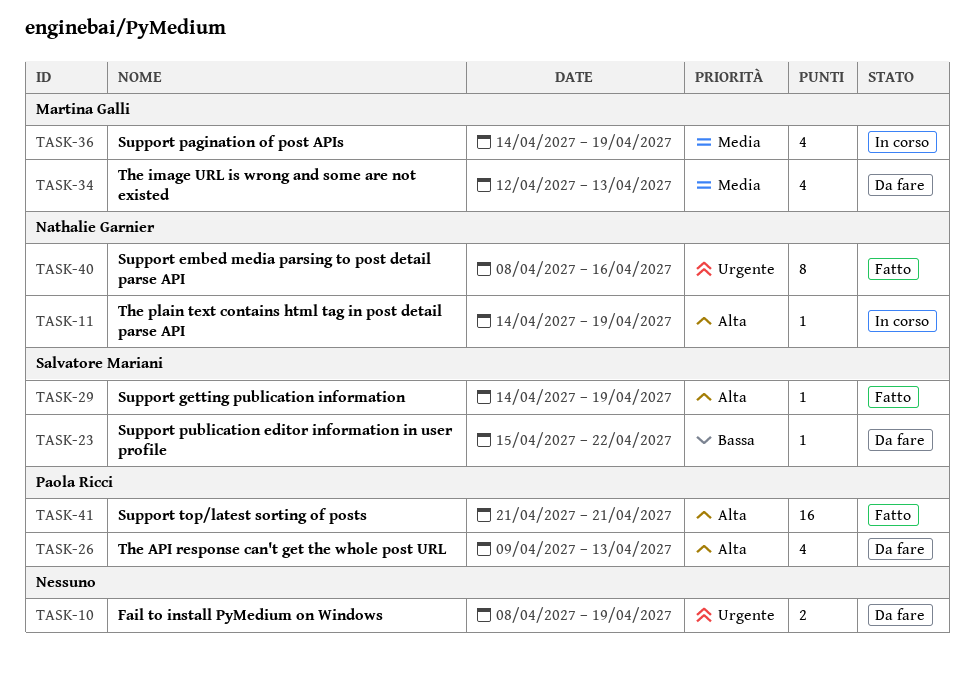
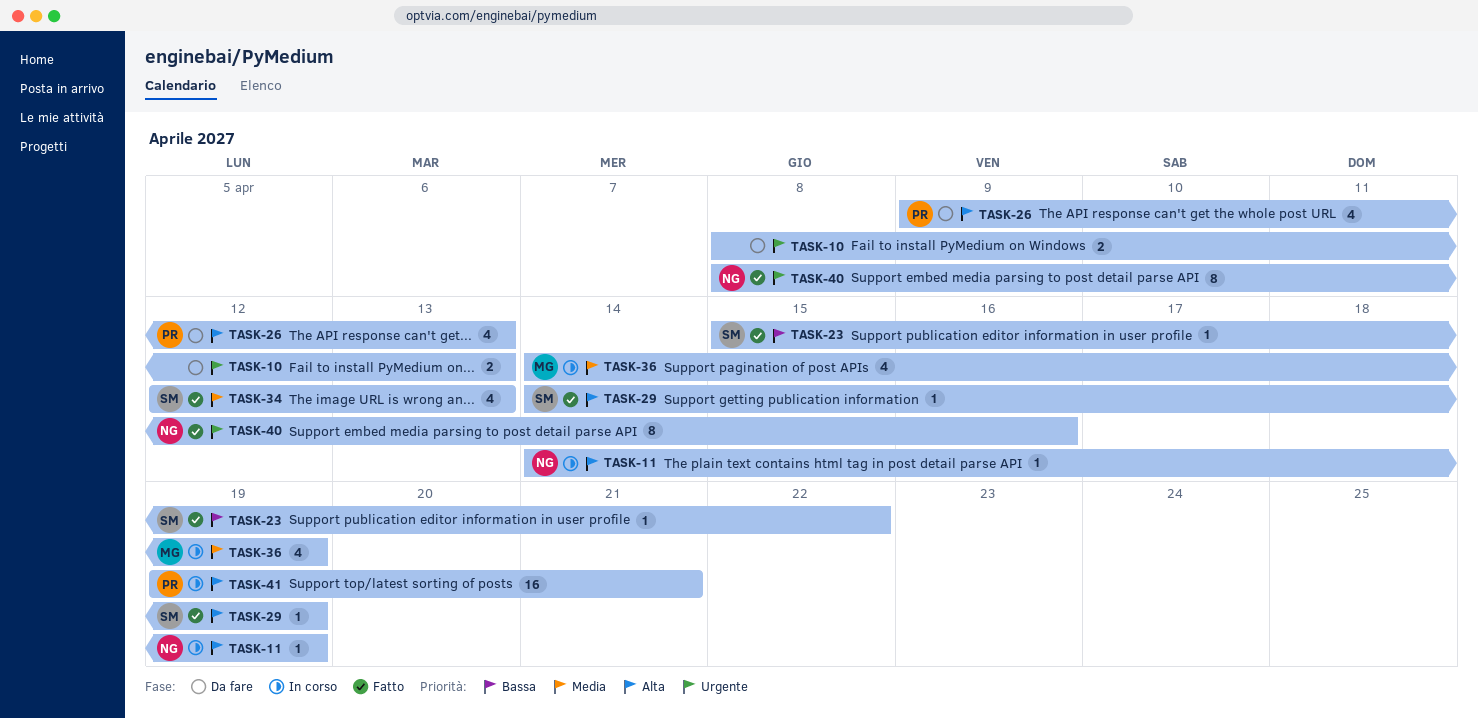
TASK-10, due: Apr 19 -> Apr 13
TASK-23, status: Da fare -> Fatto
TASK-34, status: Da fare -> Fatto
TASK-34, owner: Martina Galli -> Salvatore Mariani
TASK-41, status: Fatto -> In corso
TASK-41, start: Apr 21 -> Apr 19

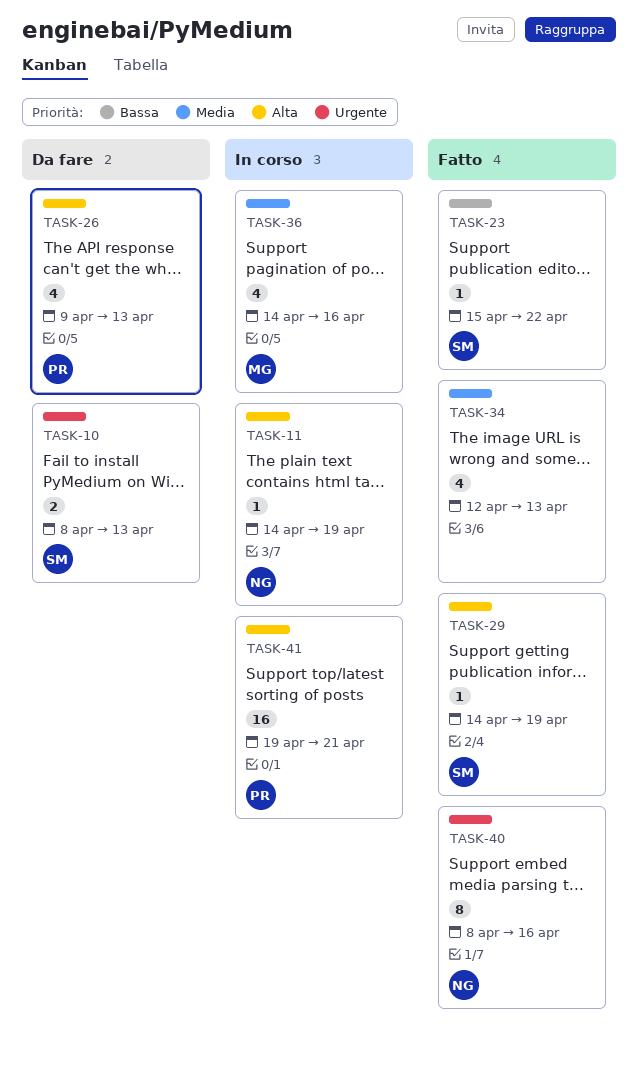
TASK-10, owner: none -> SM
TASK-34, owner: SM -> none
TASK-36, due: Apr 19 -> Apr 16

